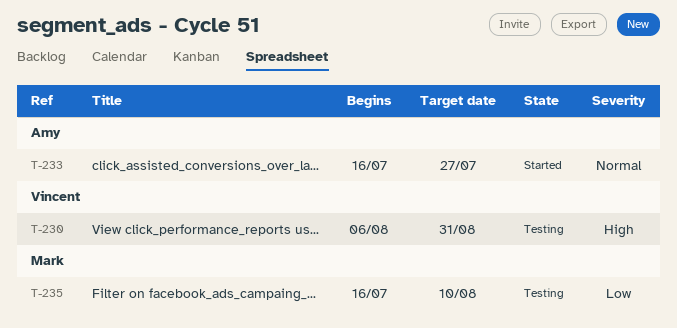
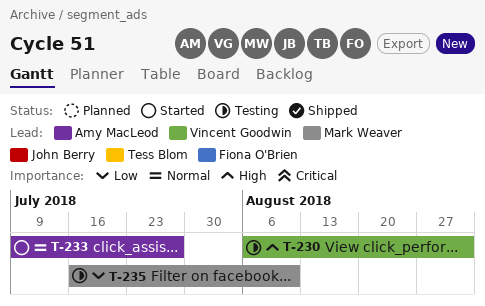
T-233, start: Jul 16 -> Jul 9

